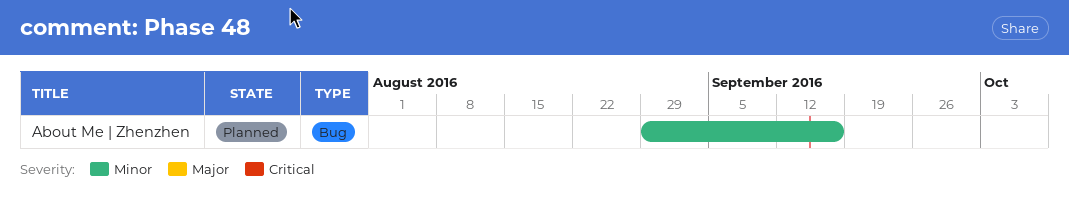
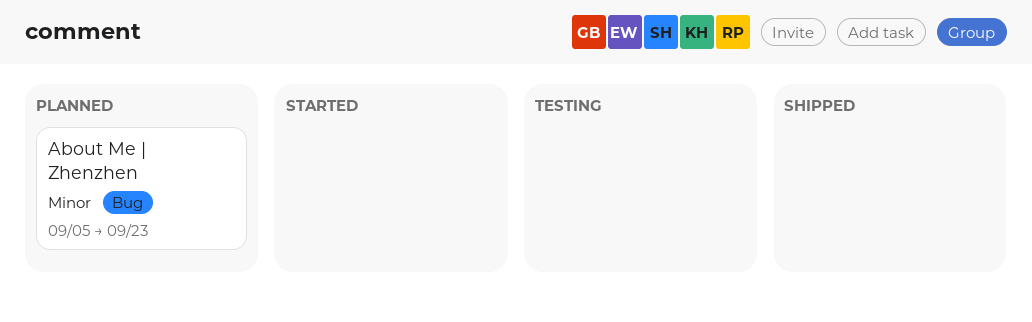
About Me | Zhenzhen, start: Aug 29 -> Sep 5
About Me | Zhenzhen, due: Sep 16 -> Sep 23

